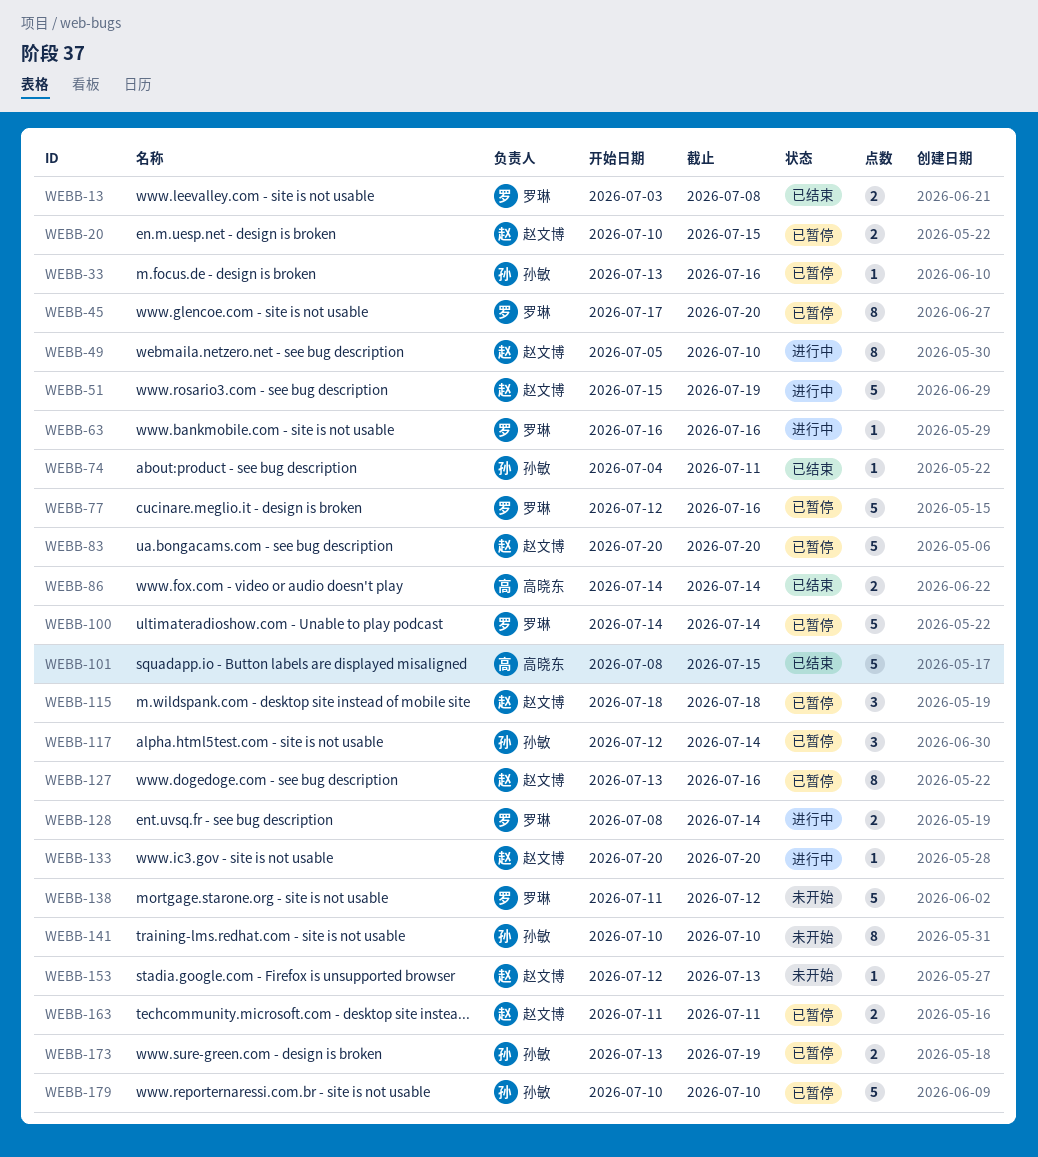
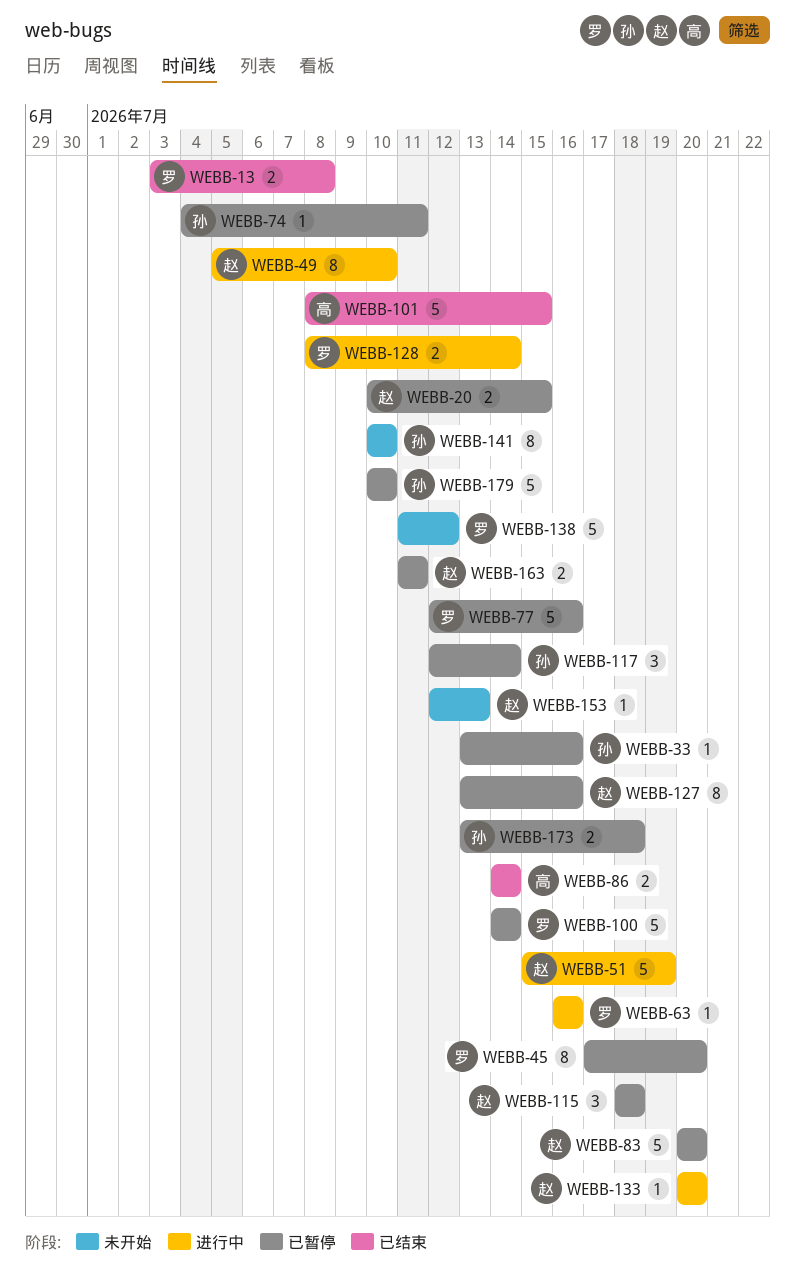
WEBB-74, status: 已结束 -> 已暂停
WEBB-173, due: Jul 19 -> Jul 18

